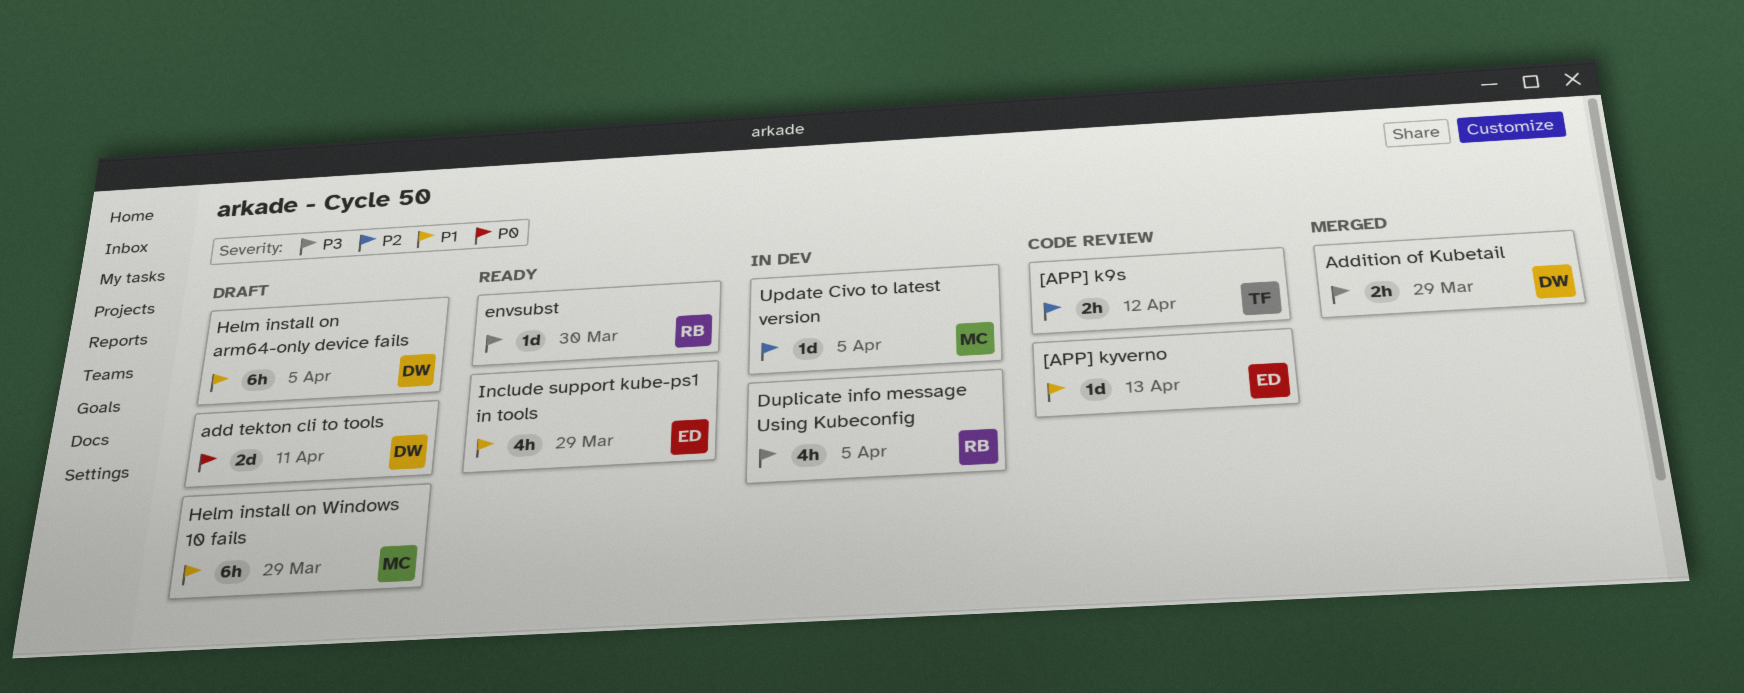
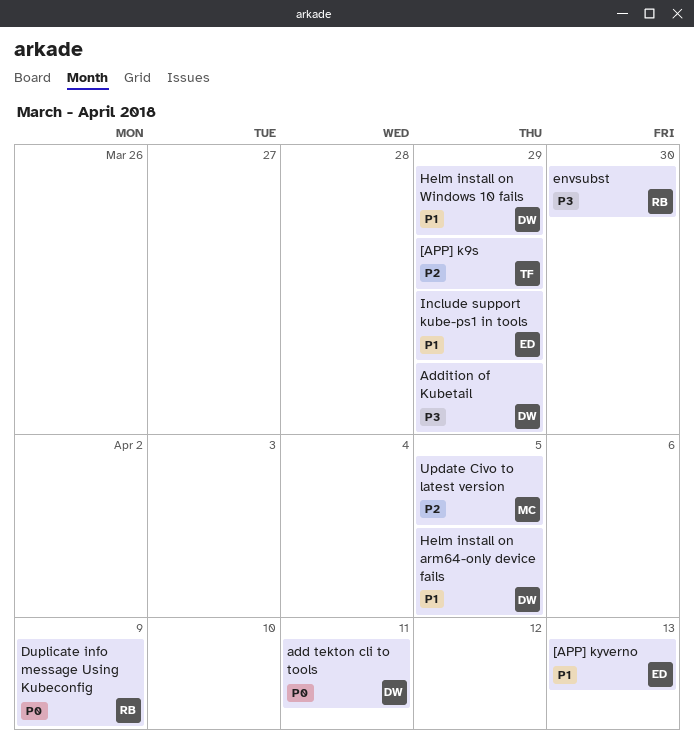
[APP] k9s, due: Apr 12 -> Mar 29
Duplicate info message Using Kubeconfig, priority: P3 -> P0
Duplicate info message Using Kubeconfig, due: Apr 5 -> Apr 9
Helm install on Windows 10 fails, owner: MC -> DW

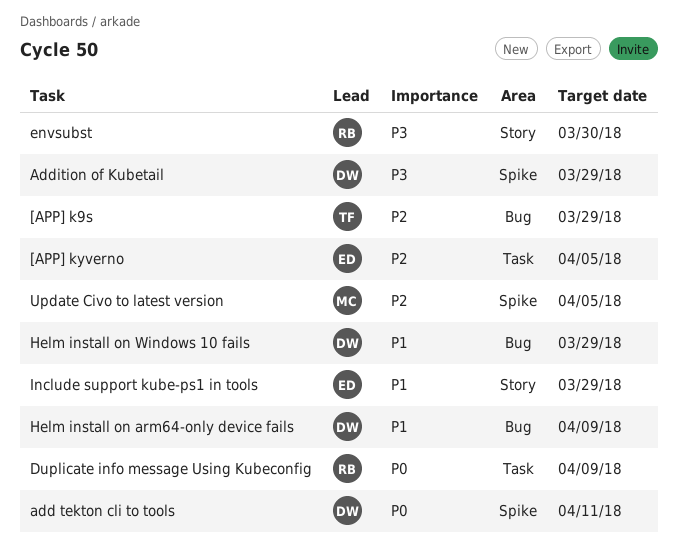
[APP] kyverno, priority: P1 -> P2
[APP] kyverno, due: Apr 13 -> Apr 5
Helm install on arm64-only device fails, due: Apr 5 -> Apr 9

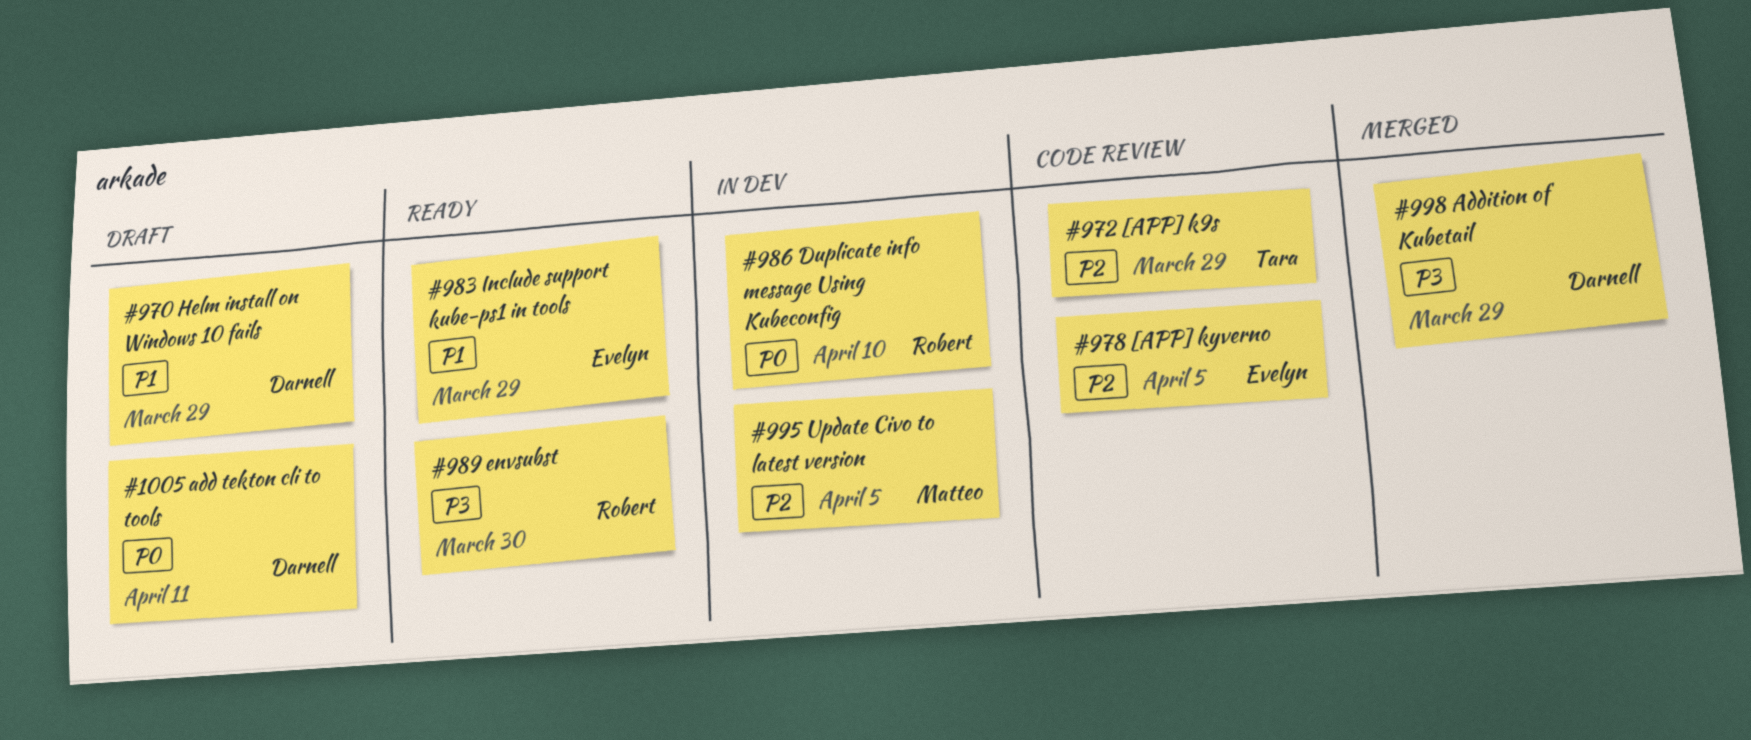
Duplicate info message Using Kubeconfig, due: Apr 9 -> Apr 10
Helm install on arm64-only device fails: present -> none

